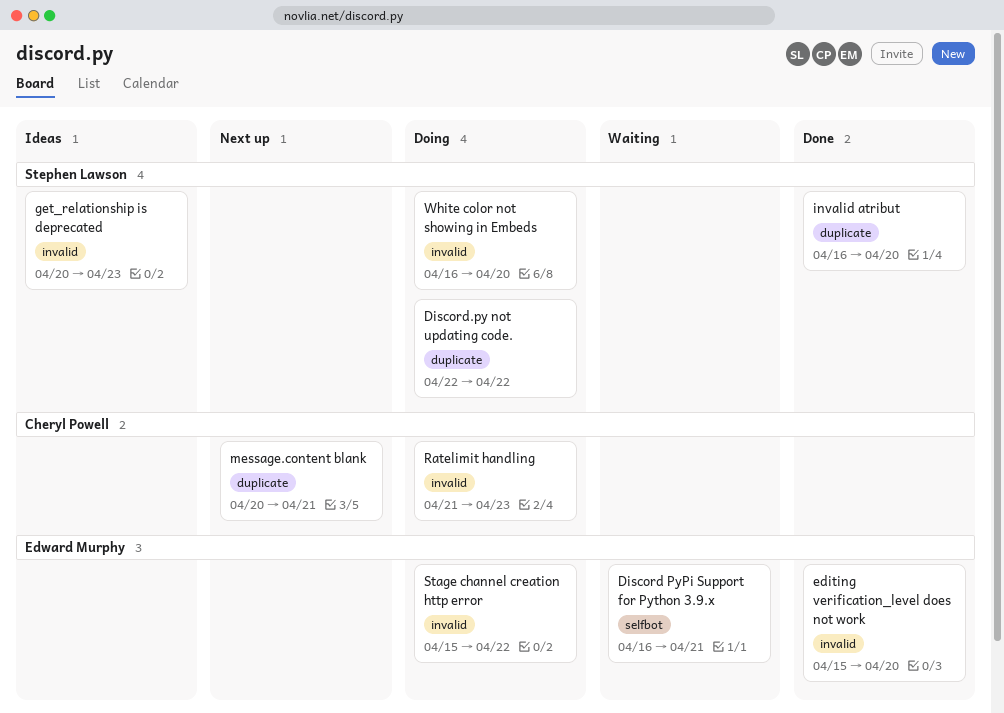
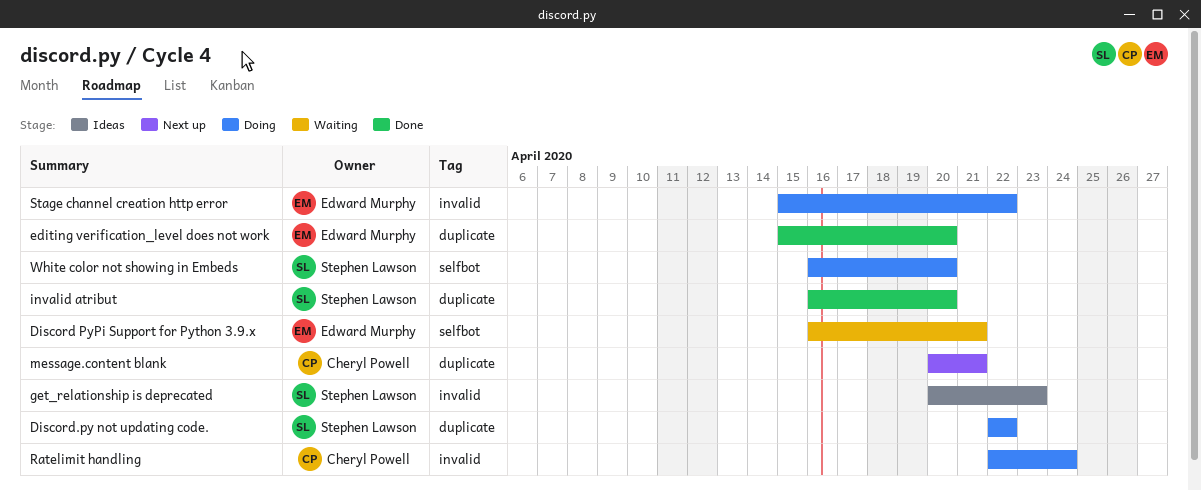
editing verification_level does not work, label: invalid -> duplicate
Ratelimit handling, start: Apr 21 -> Apr 22
Ratelimit handling, due: Apr 23 -> Apr 24
White color not showing in Embeds, label: invalid -> selfbot

